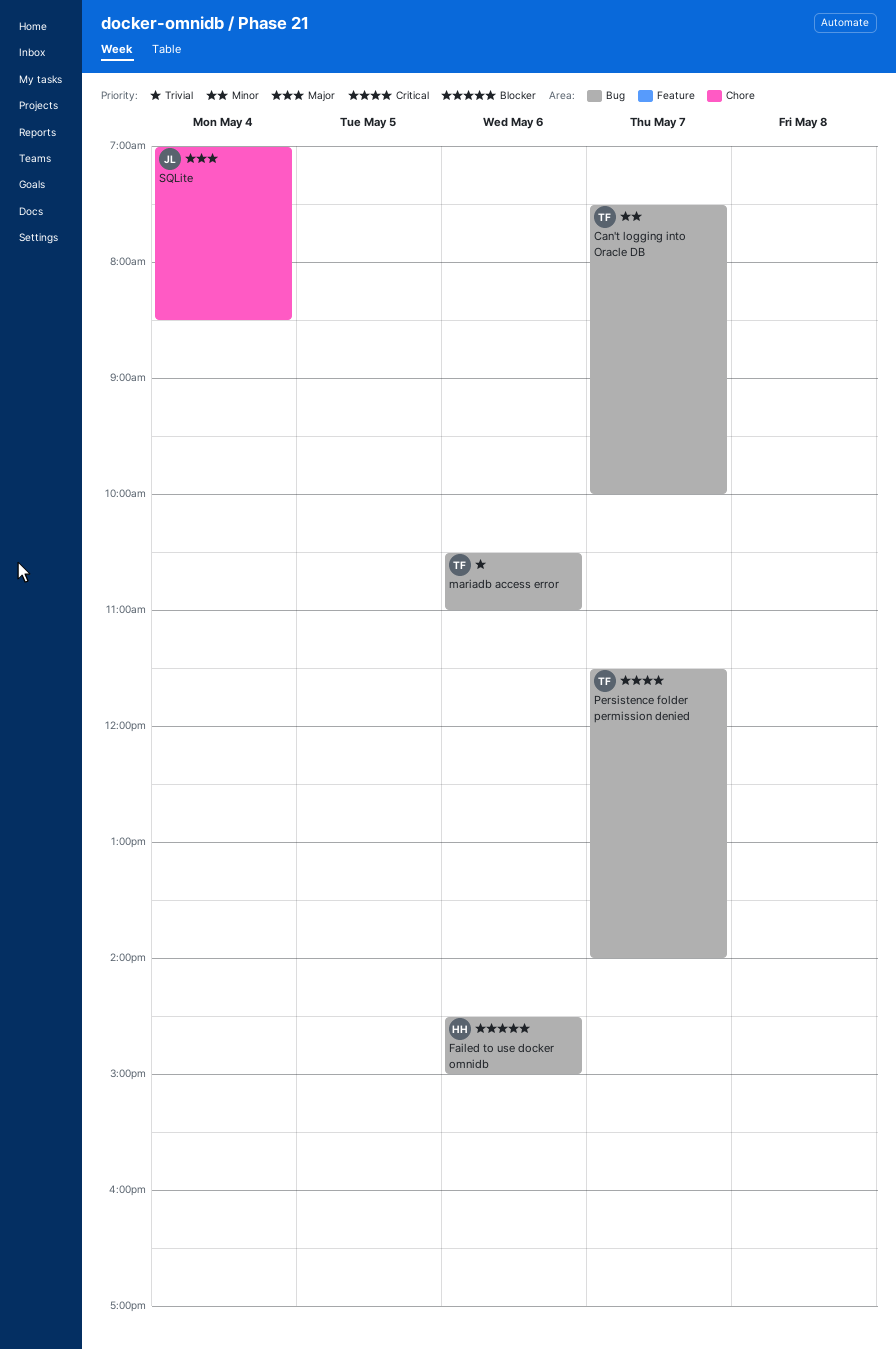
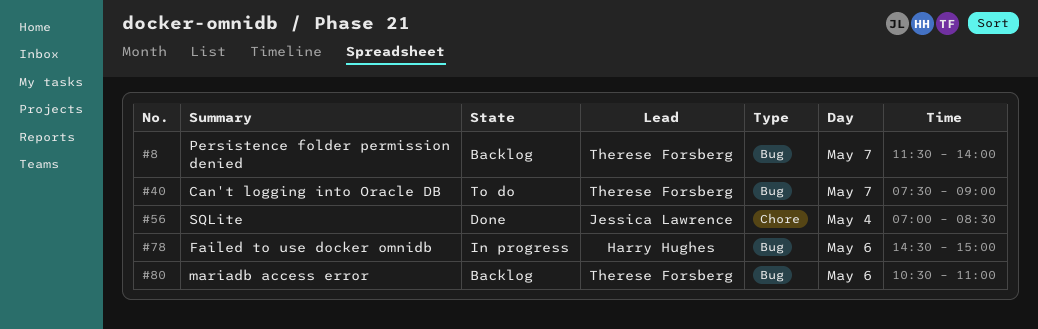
Can't logging into Oracle DB, ends: 10:00 -> 09:00

